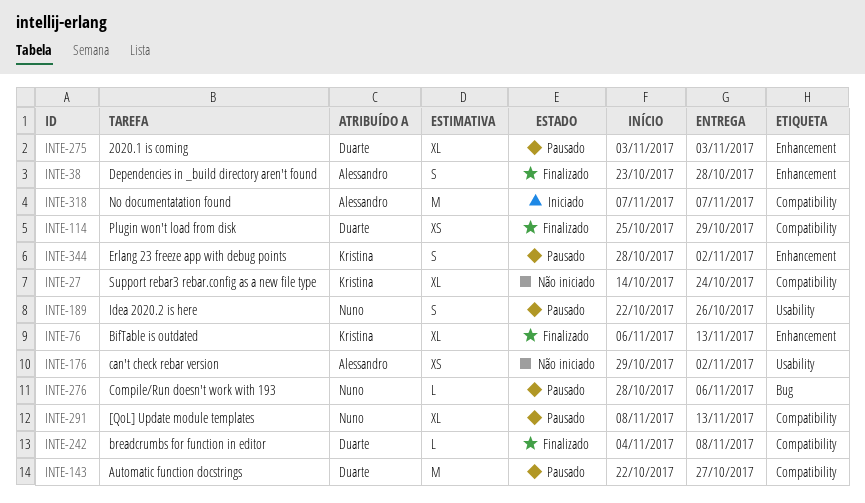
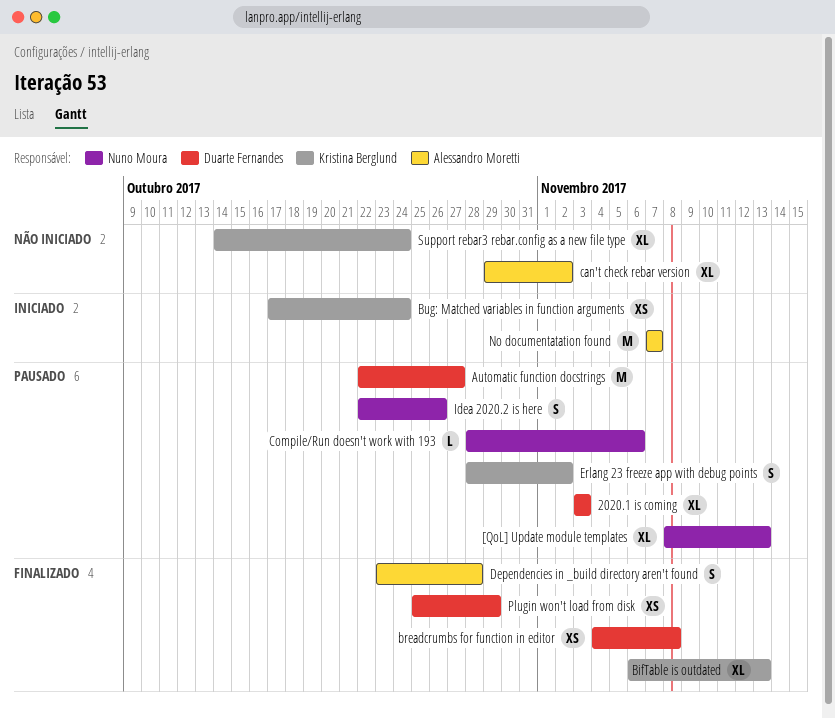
breadcrumbs for function in editor, estimate: L -> XS
Bug: Matched variables in function arguments: none -> present
can't check rebar version, estimate: XS -> XL

